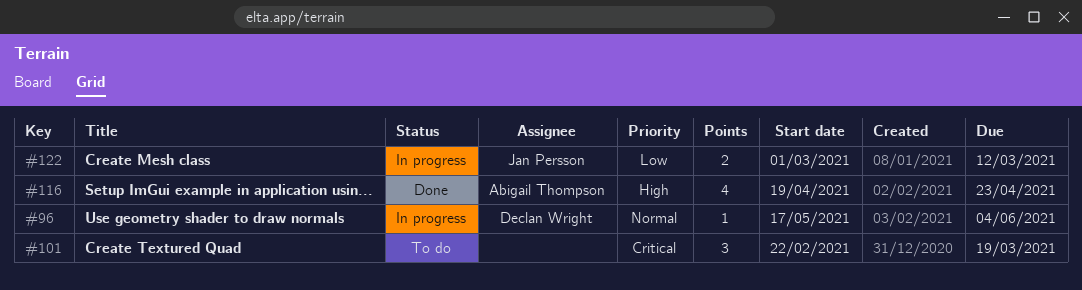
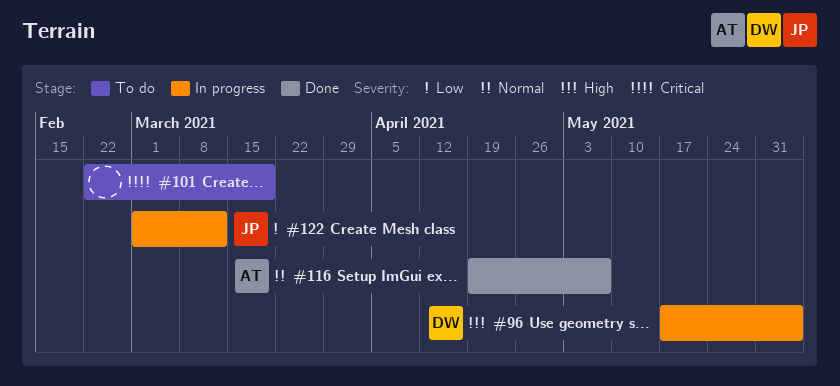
#96, priority: Normal -> High
#116, priority: High -> Normal
#116, due: Apr 23 -> May 7

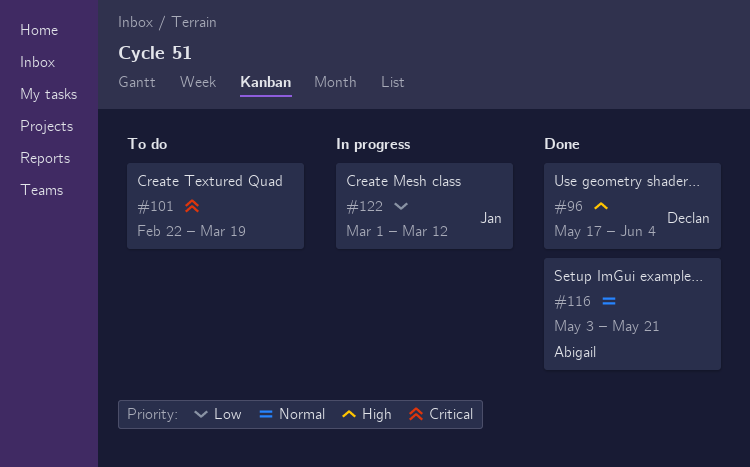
#96, status: In progress -> Done
#116, start: Apr 19 -> May 3
#116, due: May 7 -> May 21

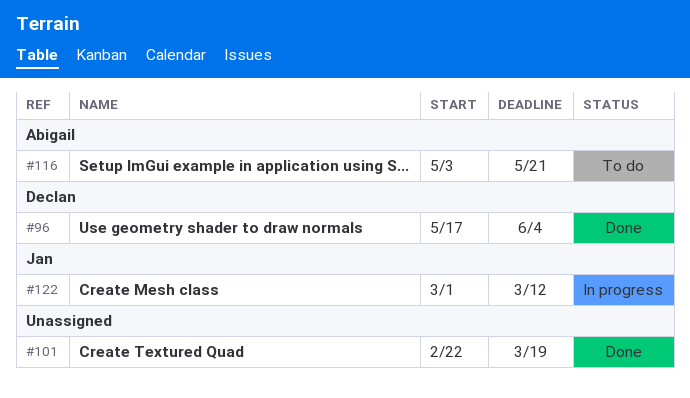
#101, status: To do -> Done
#116, status: Done -> To do

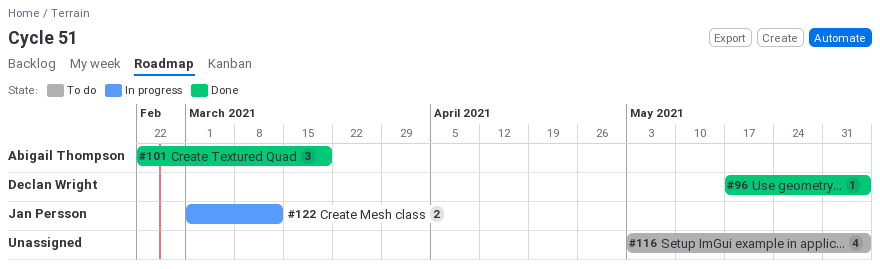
#101, owner: none -> Abigail Thompson
#116, owner: Abigail Thompson -> none
#116, due: May 21 -> Jun 4

